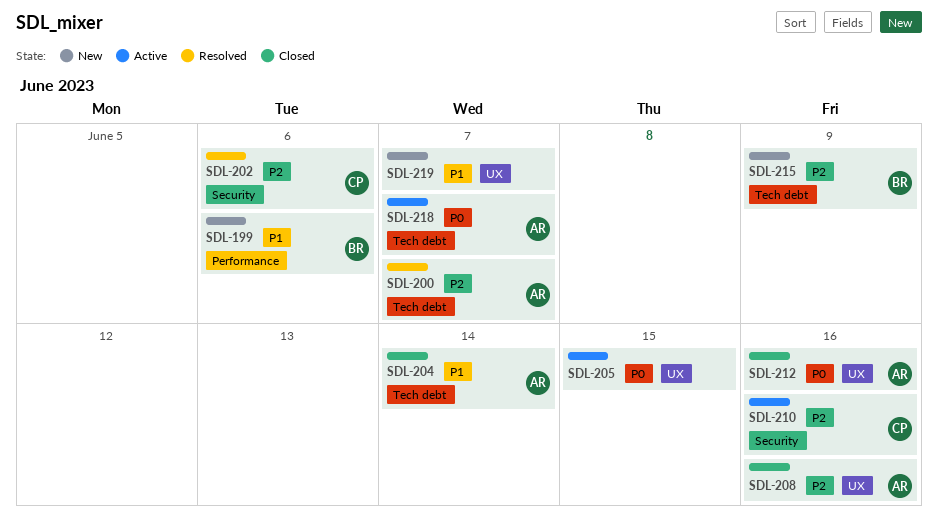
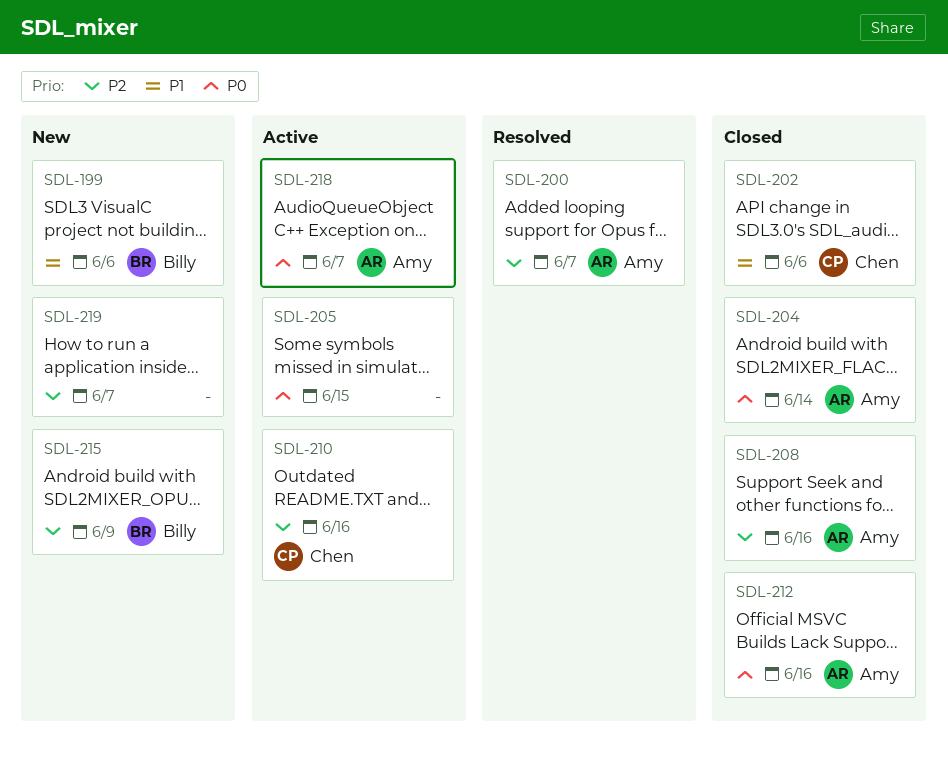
SDL-202, status: Resolved -> Closed
SDL-202, priority: P2 -> P1
SDL-204, priority: P1 -> P0
SDL-219, priority: P1 -> P2

